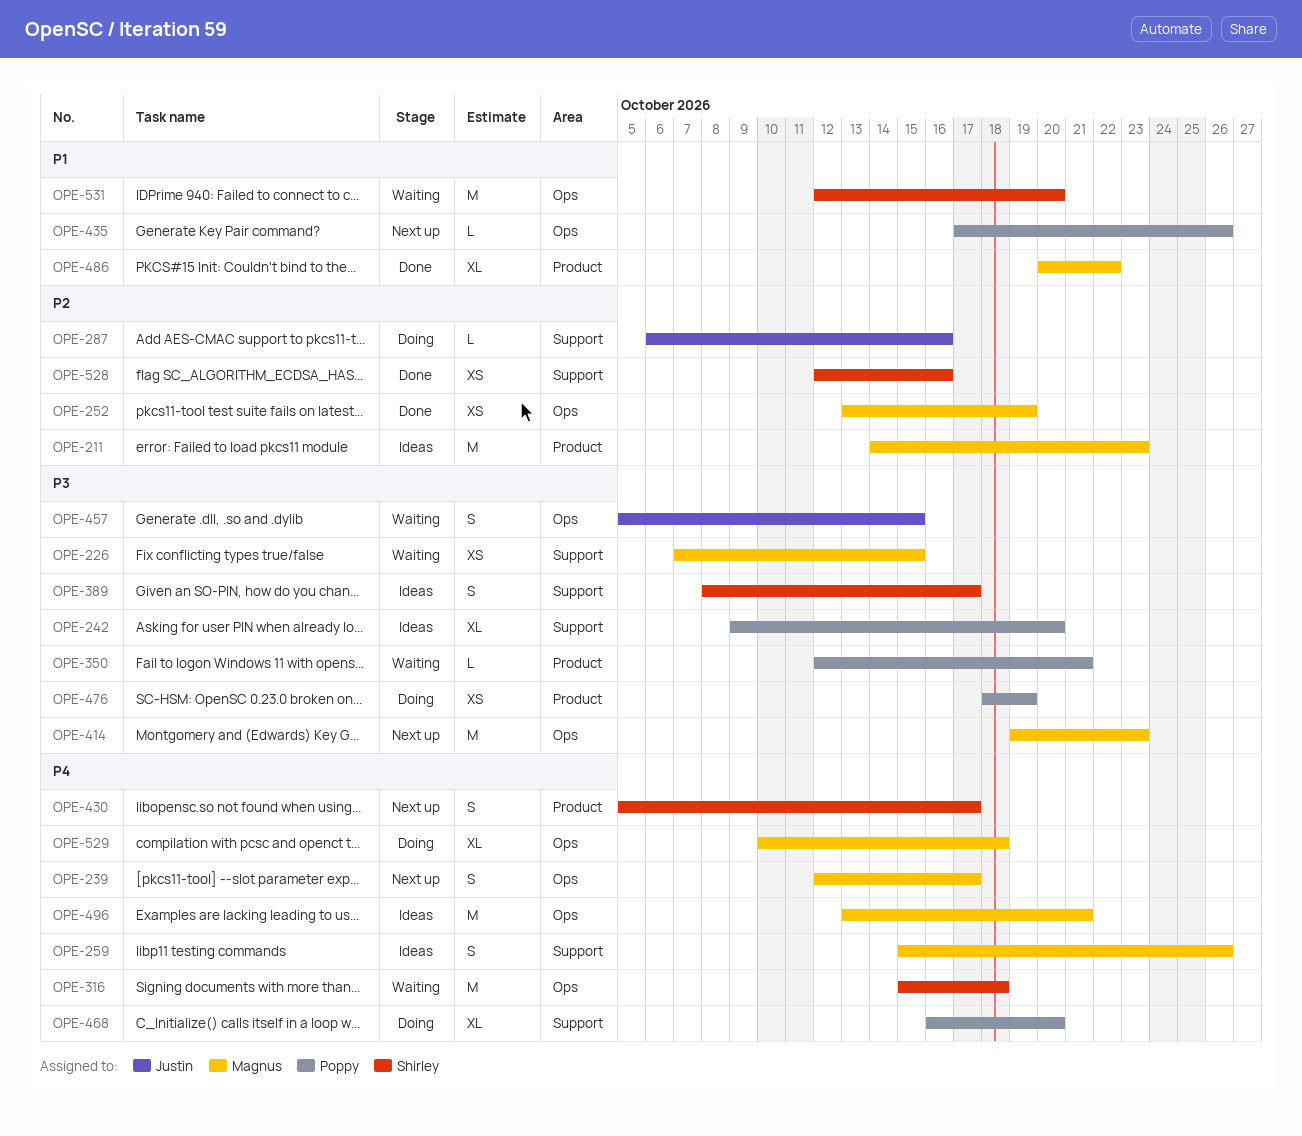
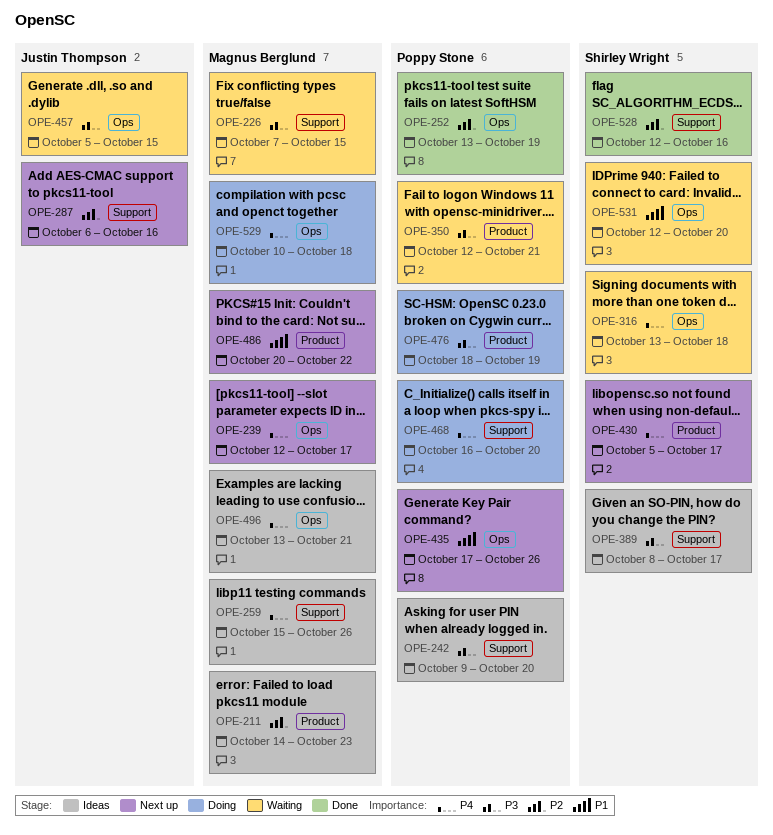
OPE-252, owner: Magnus Berglund -> Poppy Stone
OPE-287, status: Doing -> Next up
OPE-316, start: Oct 15 -> Oct 13
OPE-414: present -> none
OPE-486, status: Done -> Next up

